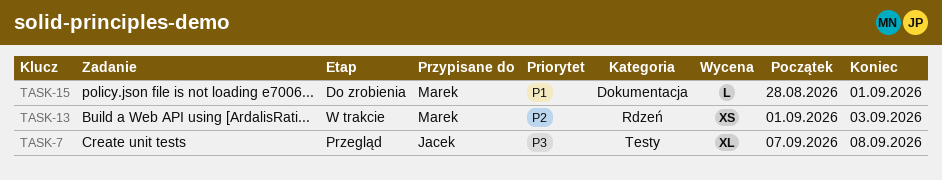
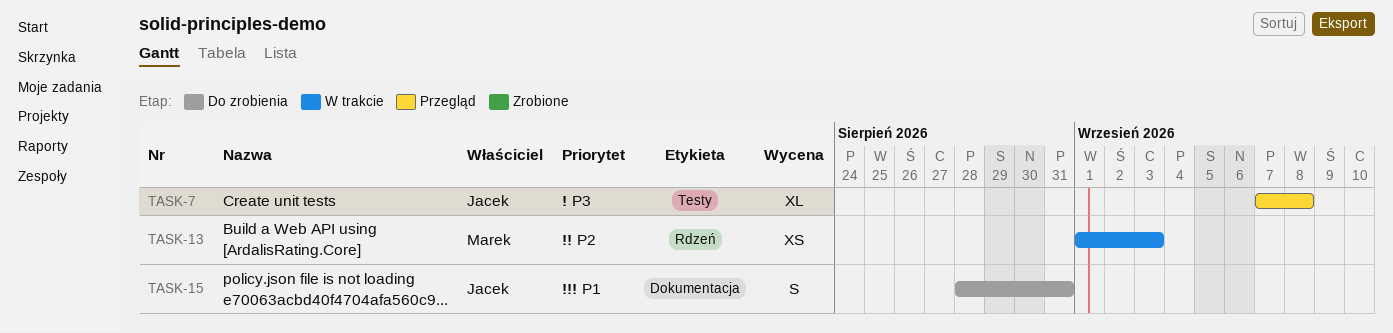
TASK-15, owner: Marek -> Jacek
TASK-15, estimate: L -> S
TASK-15, due: Sep 1 -> Aug 31

